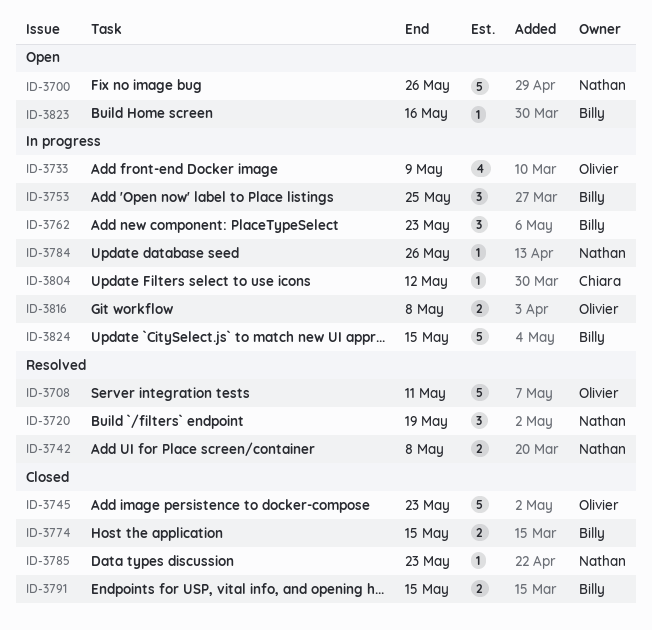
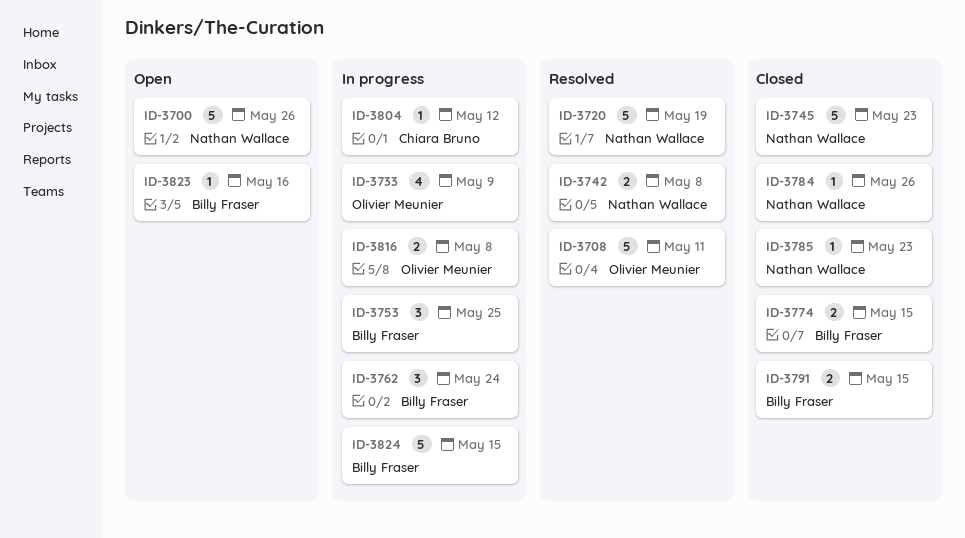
ID-3720, estimate: 3 -> 5
ID-3745, owner: Olivier Meunier -> Nathan Wallace
ID-3762, due: May 23 -> May 24
ID-3784, status: In progress -> Closed

